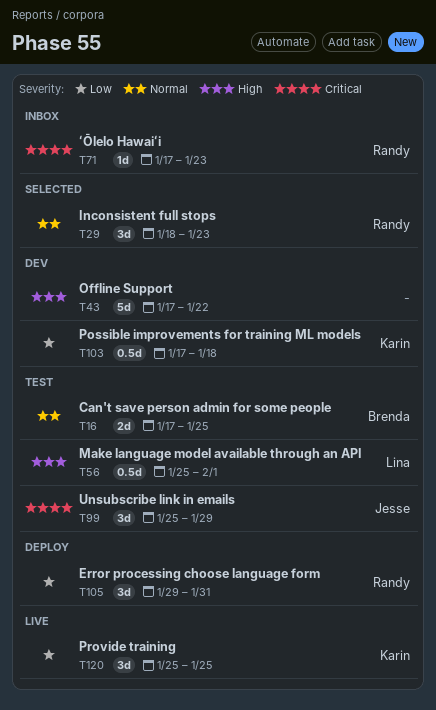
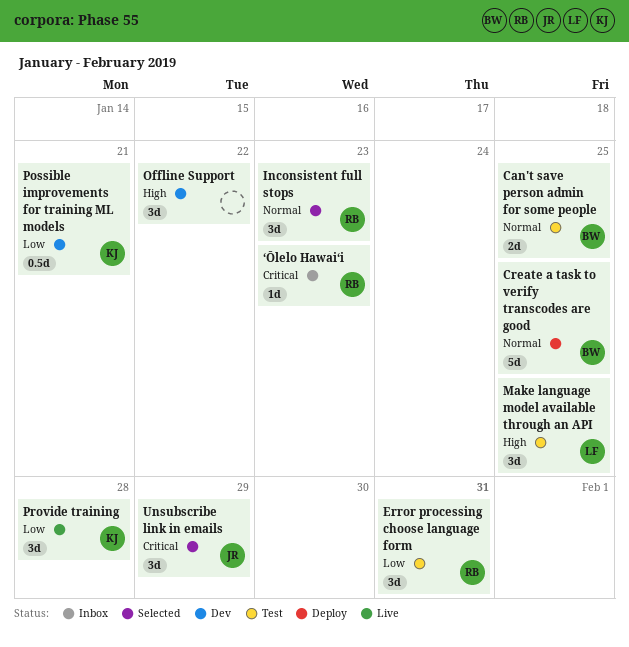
Create a task to verify transcodes are good: none -> present
Error processing choose language form, status: Deploy -> Test
Make language model available through an API, estimate: 0.5d -> 3d
Make language model available through an API, due: Feb 1 -> Jan 25
Offline Support, estimate: 5d -> 3d
Possible improvements for training ML models, due: Jan 18 -> Jan 21
Provide training, due: Jan 25 -> Jan 28
Unsubscribe link in emails, status: Test -> Selected

